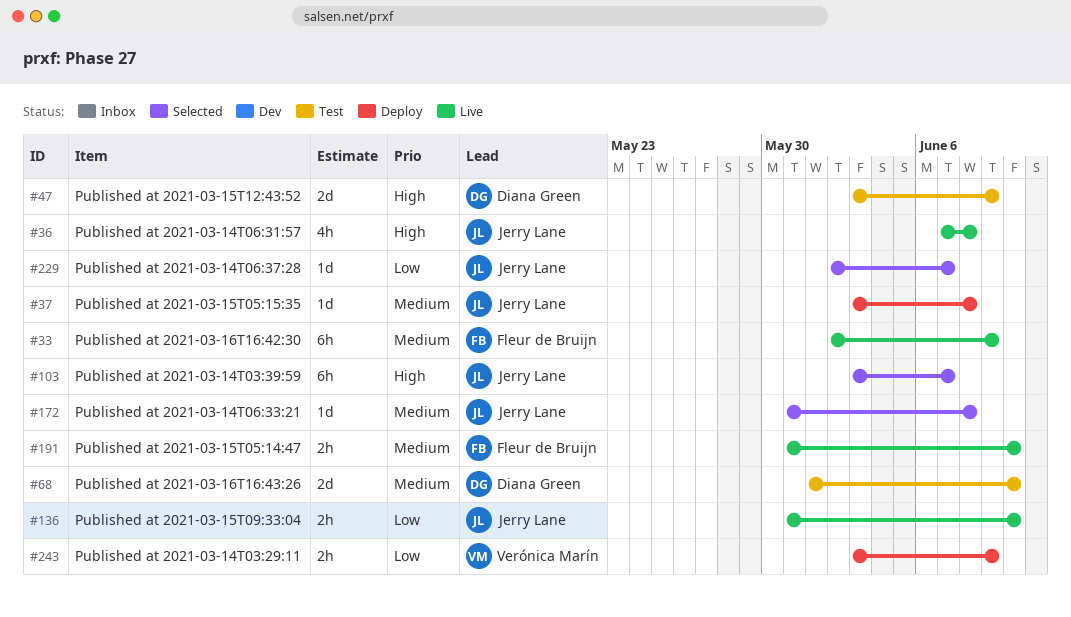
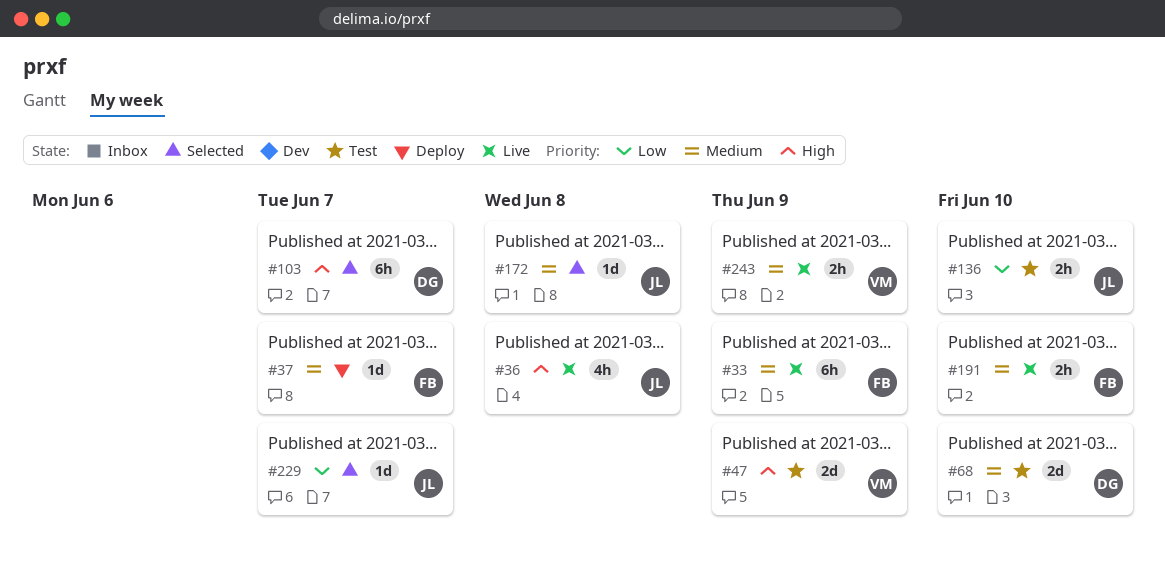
#37, owner: Jerry Lane -> Fleur de Bruijn
#37, due: Jun 8 -> Jun 7
#47, owner: Diana Green -> Verónica Marín
#103, owner: Jerry Lane -> Diana Green
#136, status: Live -> Test
#243, status: Deploy -> Live
#243, priority: Low -> Medium

